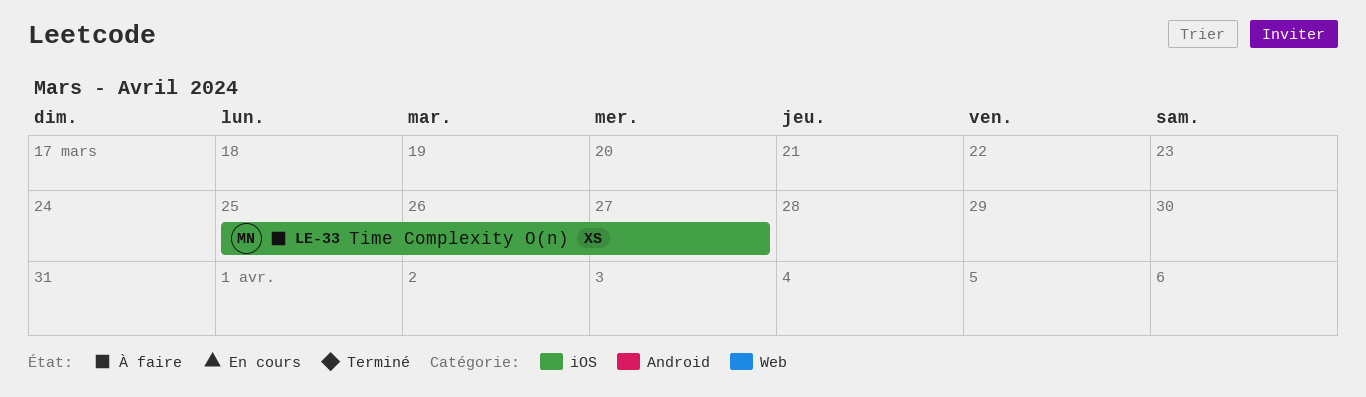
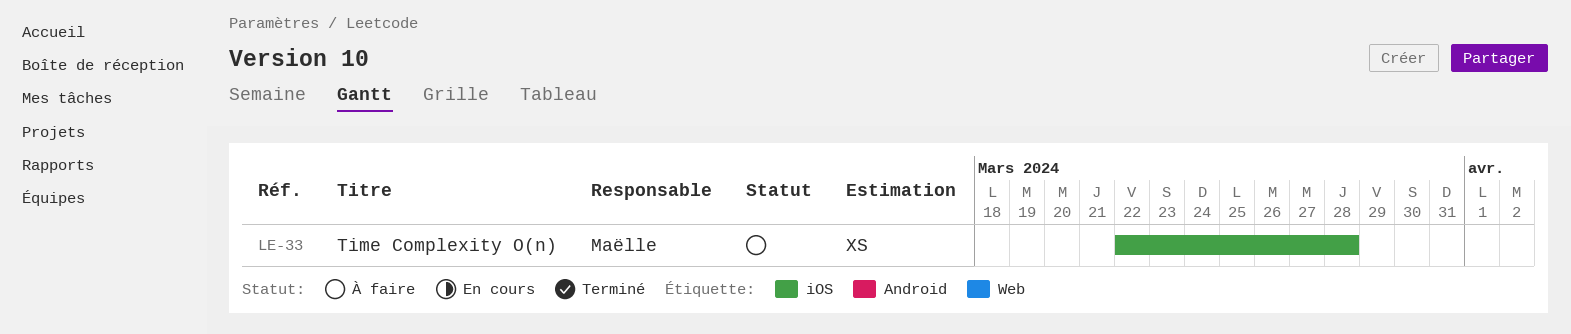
LE-33, start: Mar 25 -> Mar 22
LE-33, due: Mar 27 -> Mar 28

